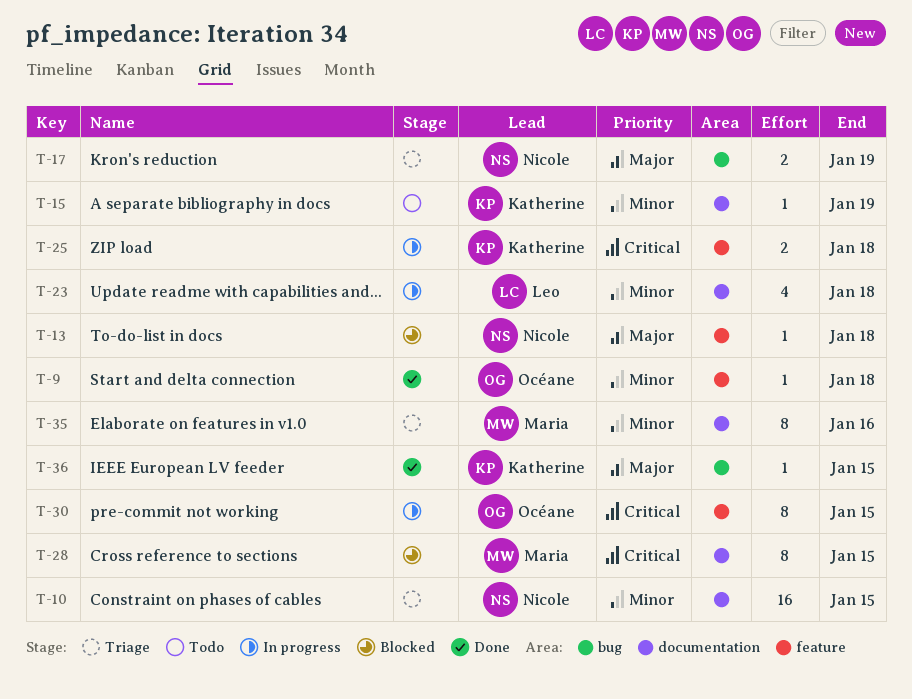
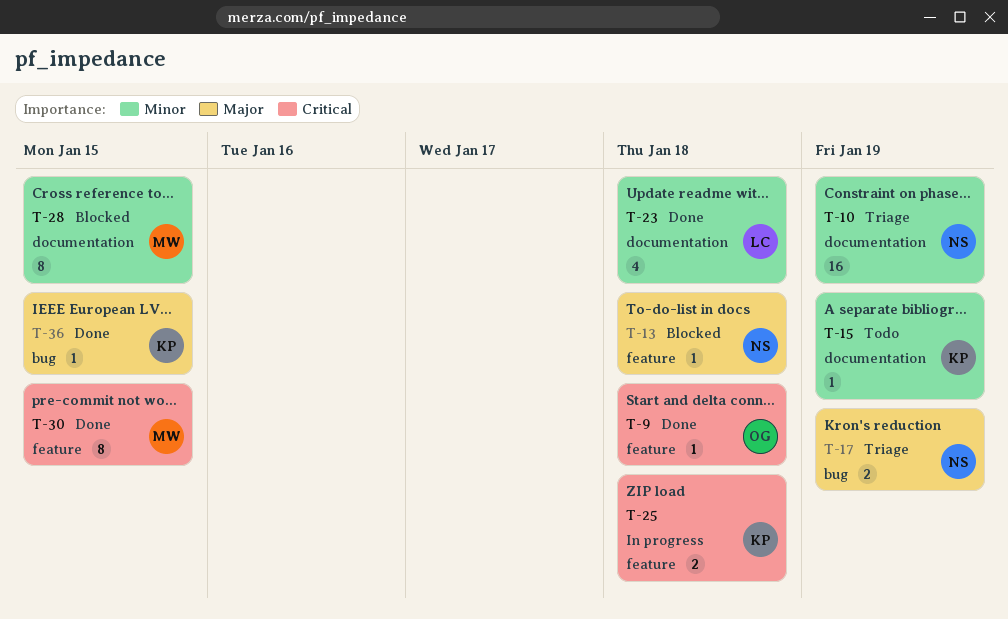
T-9, priority: Minor -> Critical
T-10, due: Jan 15 -> Jan 19
T-23, status: In progress -> Done
T-28, priority: Critical -> Minor
T-30, status: In progress -> Done
T-30, owner: Océane -> Maria
T-35: present -> none

